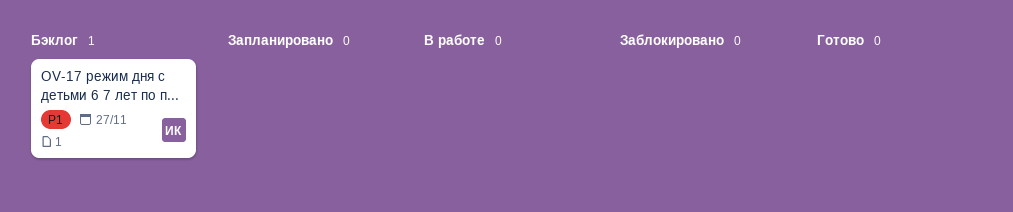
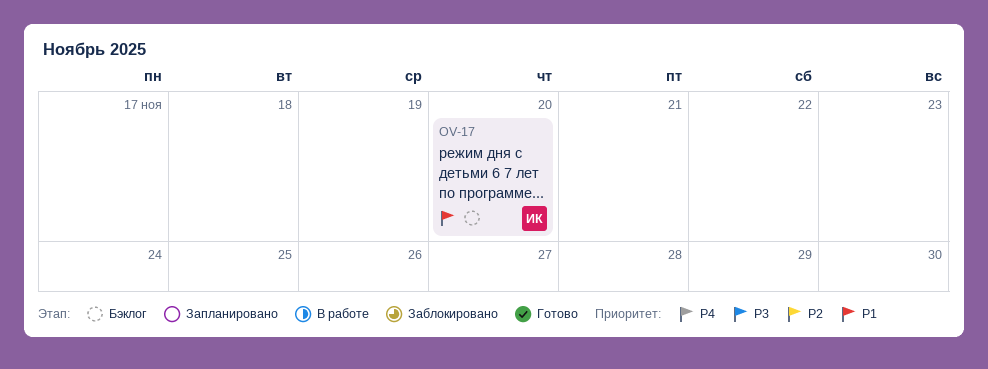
OV-17, due: Nov 27 -> Nov 20

